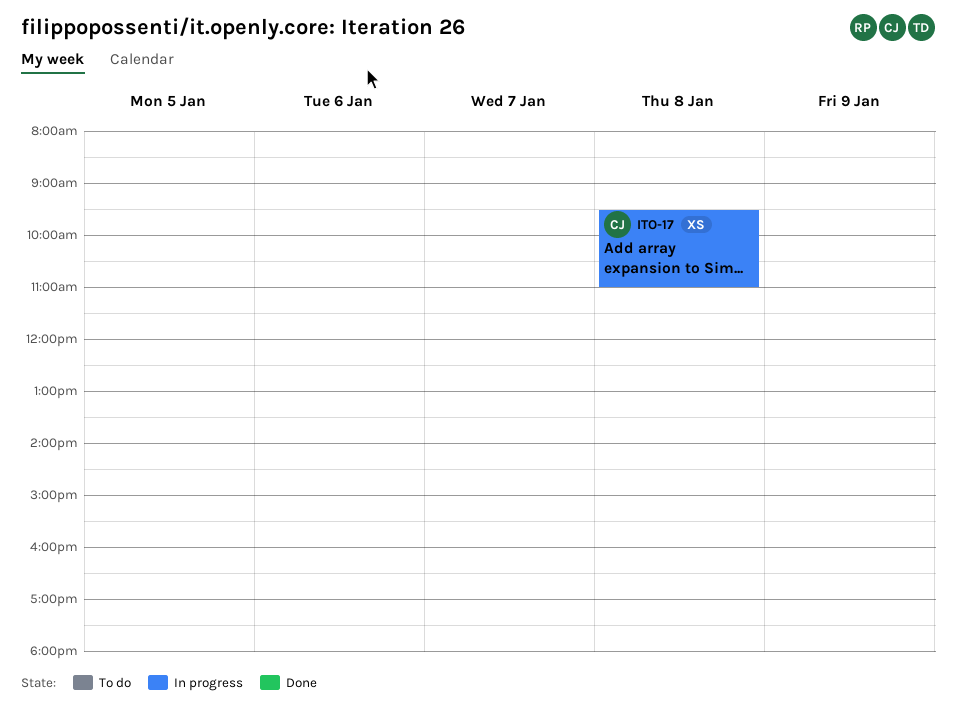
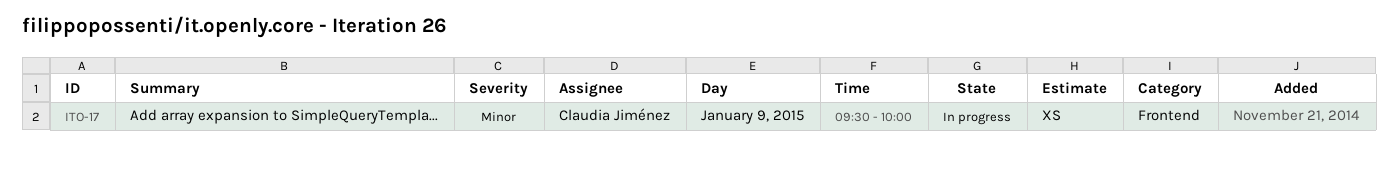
ITO-17, day: Jan 8 -> Jan 9
ITO-17, ends: 11:00 -> 10:00

